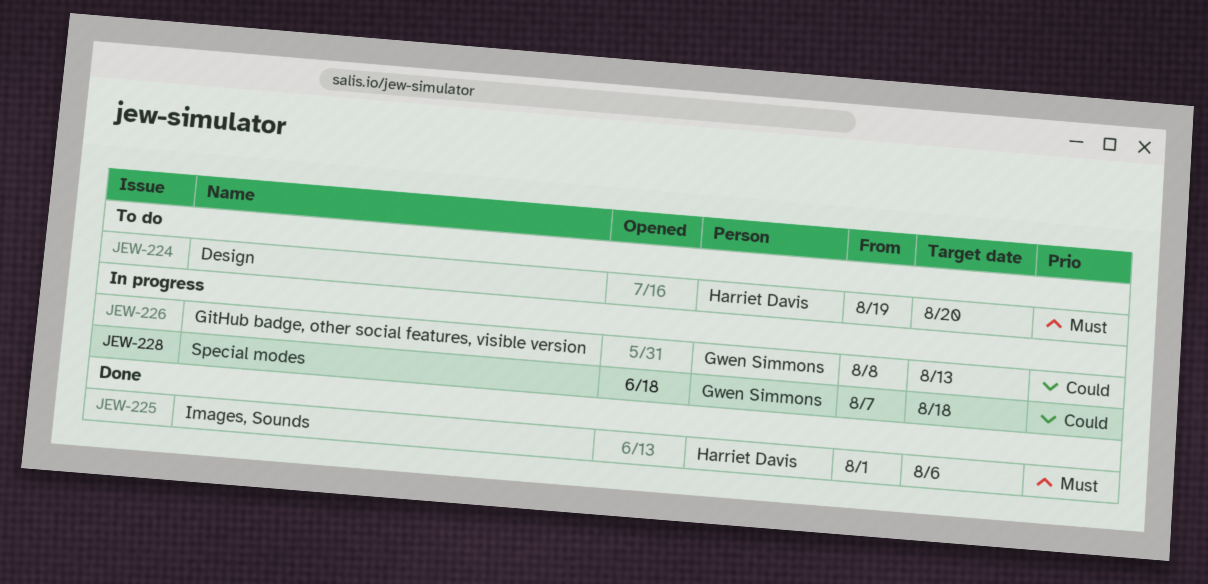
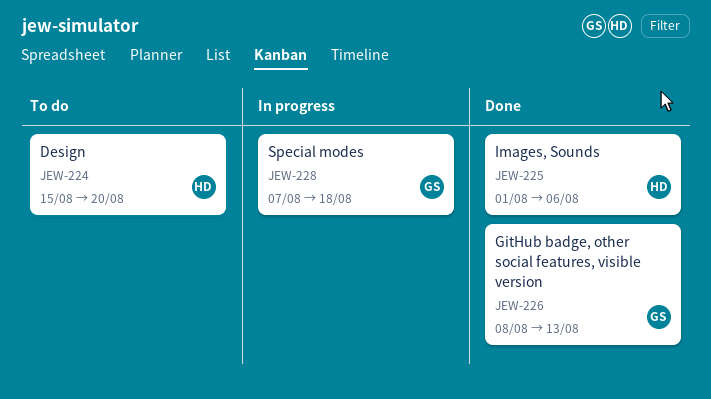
JEW-224, start: Aug 19 -> Aug 15
JEW-226, status: In progress -> Done

